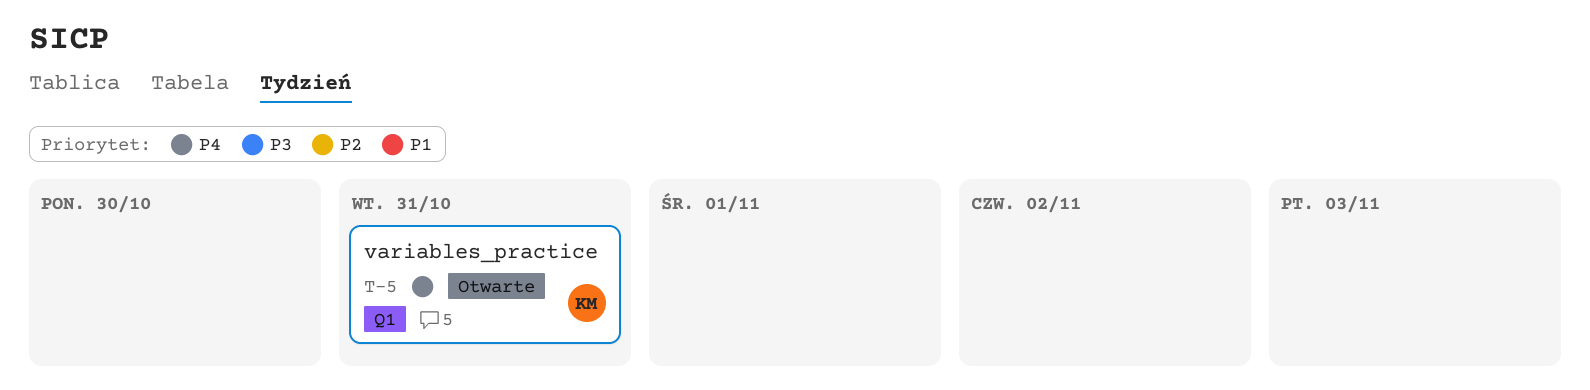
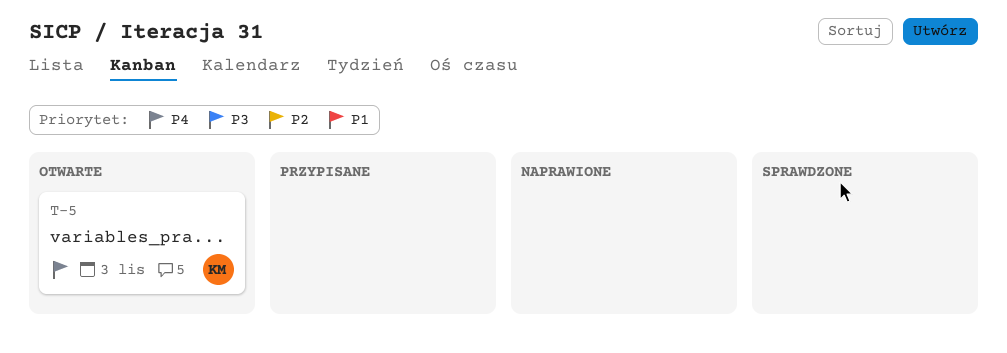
T-5, due: Oct 31 -> Nov 3

